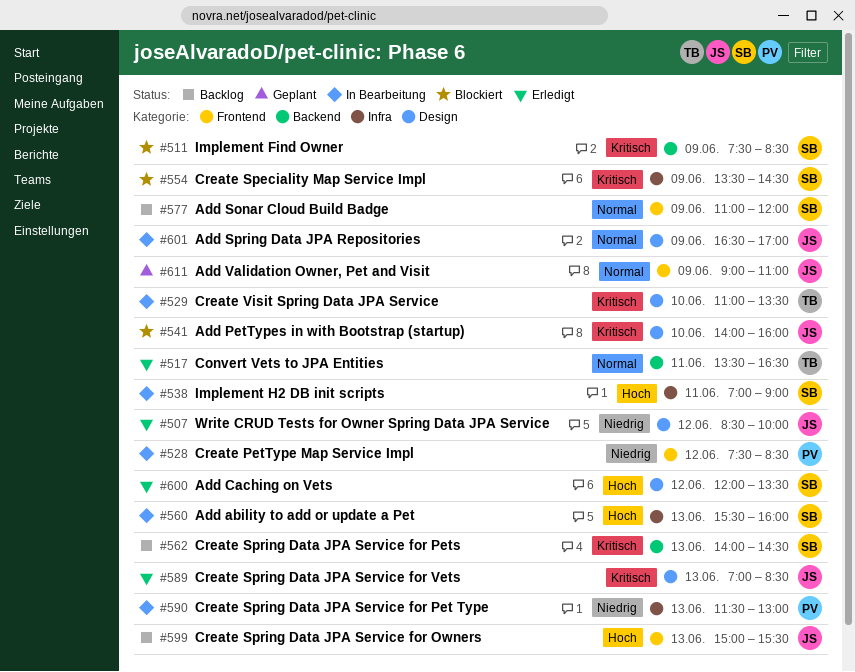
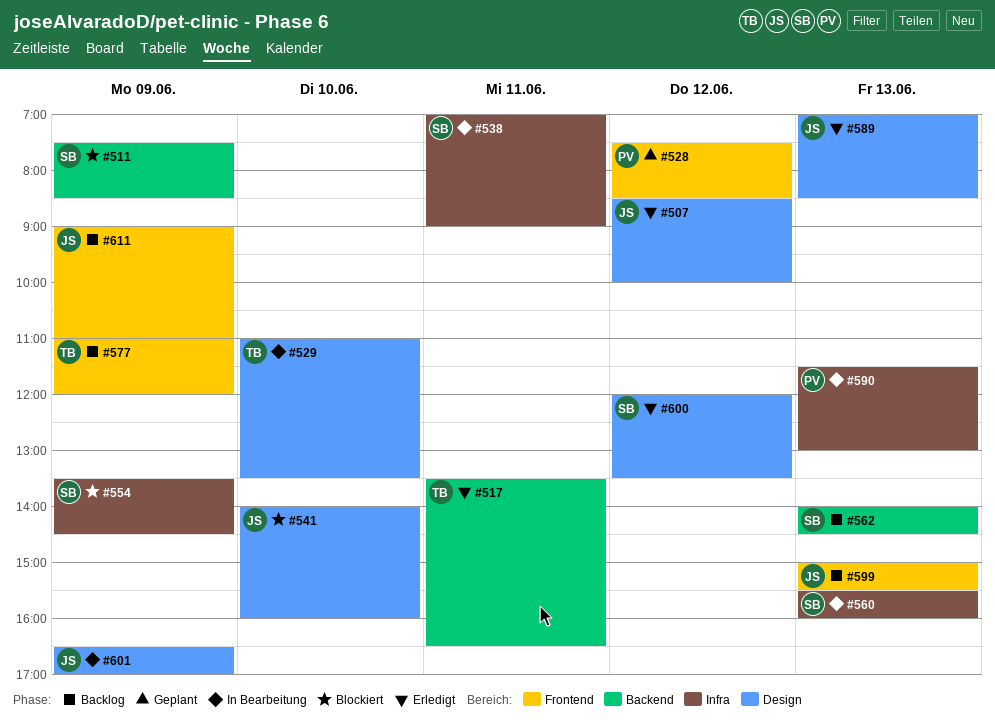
#528, status: In Bearbeitung -> Geplant
#577, owner: SB -> TB
#611, status: Geplant -> Backlog

